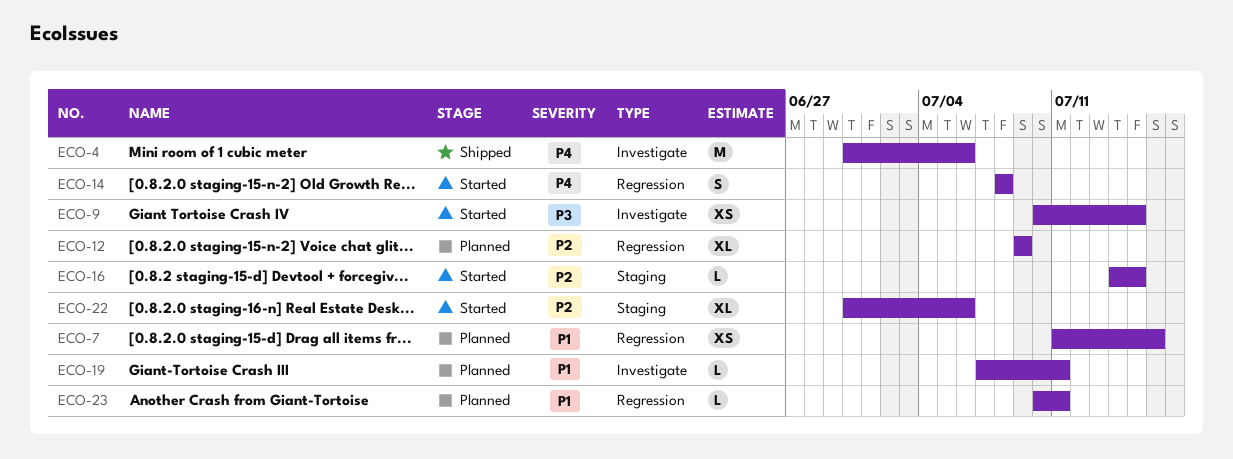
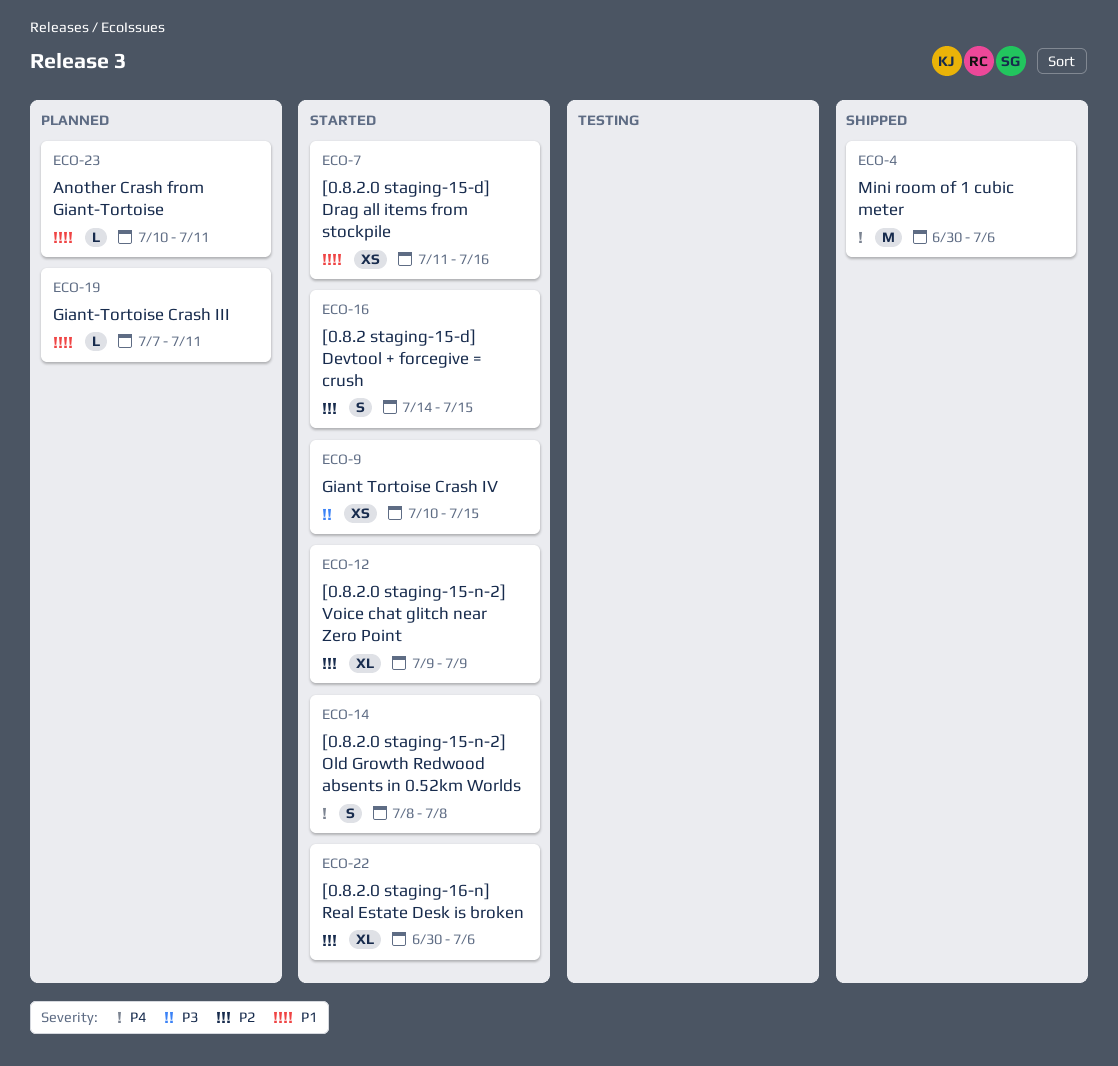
ECO-7, status: Planned -> Started
ECO-12, status: Planned -> Started
ECO-16, estimate: L -> S

